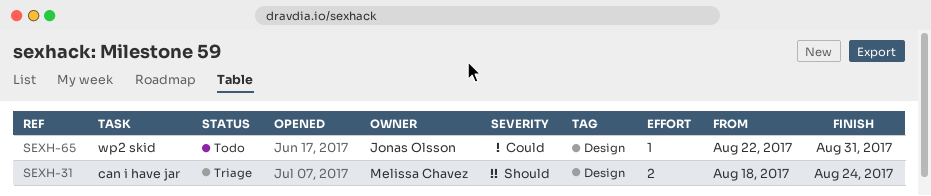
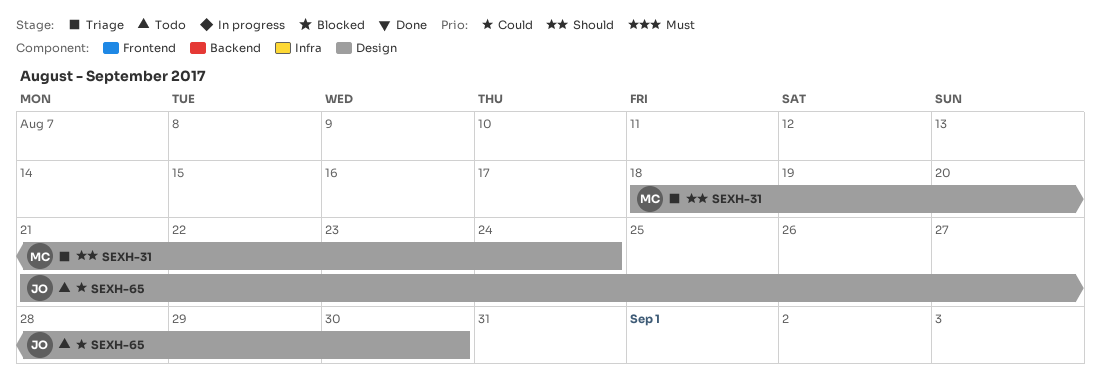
SEXH-65, start: Aug 22 -> Aug 21
SEXH-65, due: Aug 31 -> Aug 30

